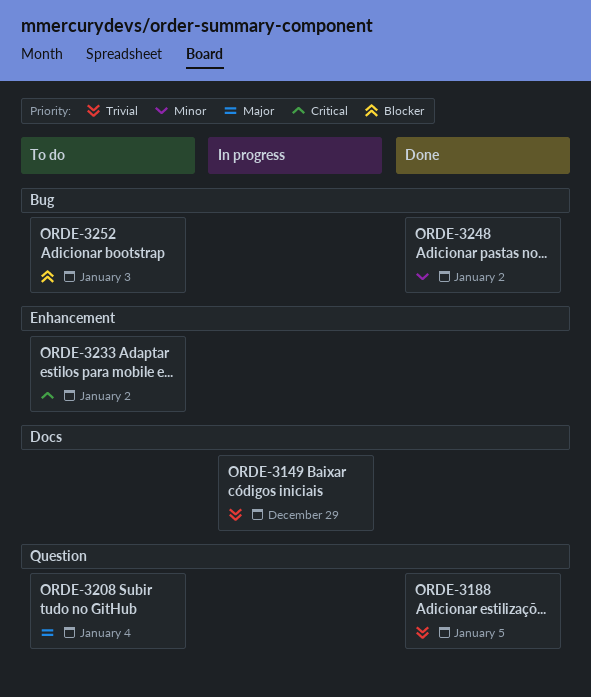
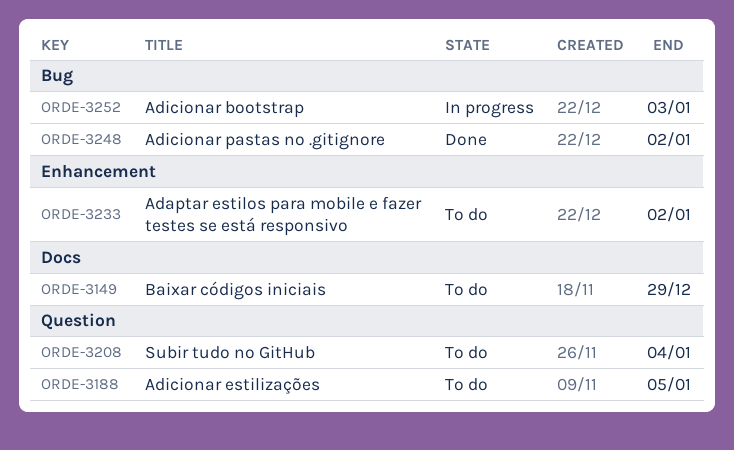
ORDE-3149, status: In progress -> To do
ORDE-3188, status: Done -> To do
ORDE-3252, status: To do -> In progress

